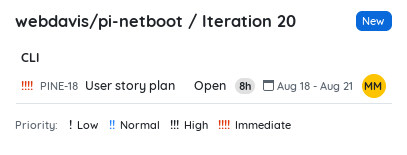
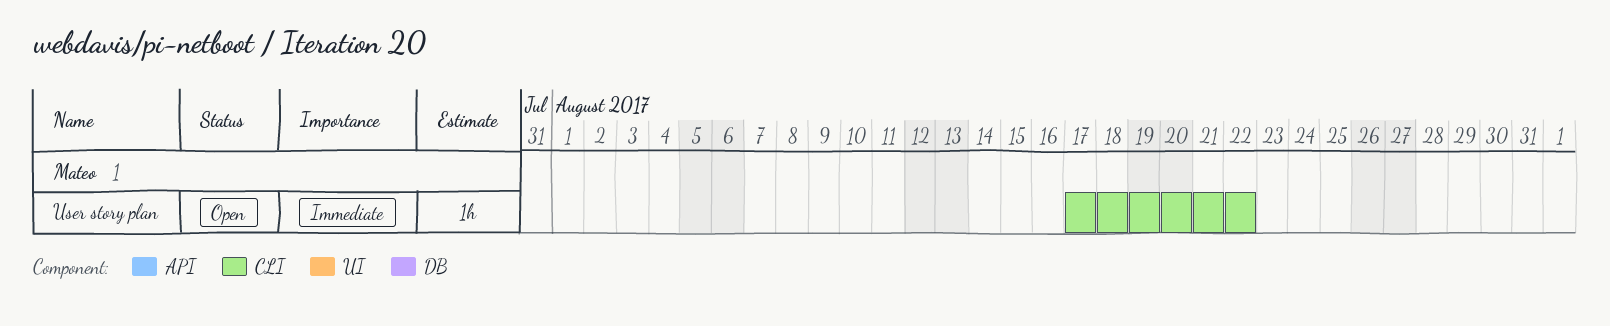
User story plan, estimate: 8h -> 1h
User story plan, start: Aug 18 -> Aug 17
User story plan, due: Aug 21 -> Aug 22

